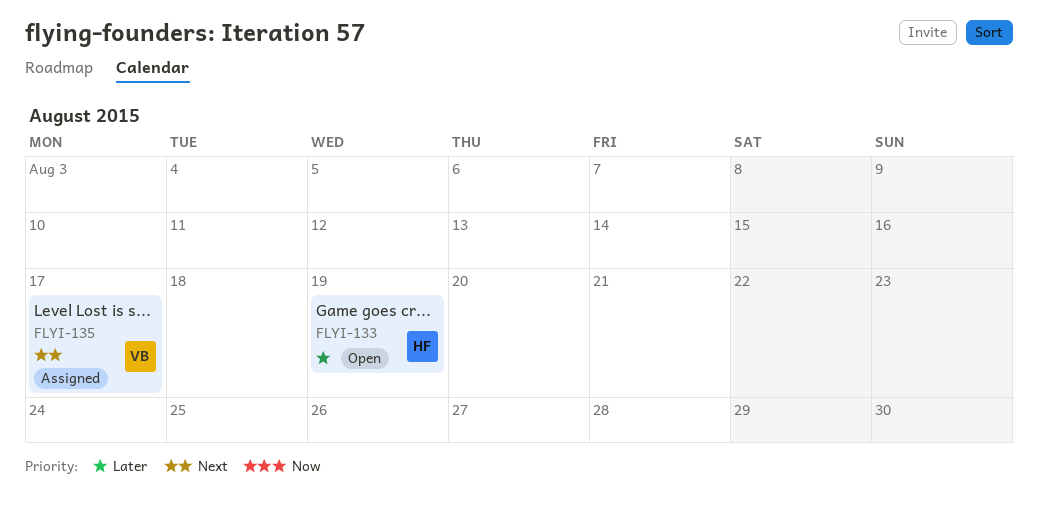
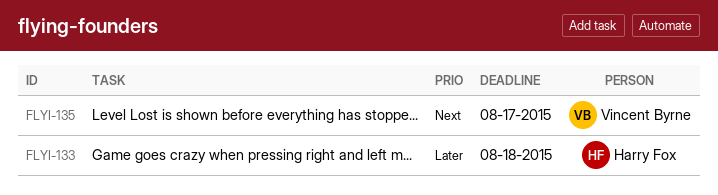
FLYI-133, due: Aug 19 -> Aug 18

